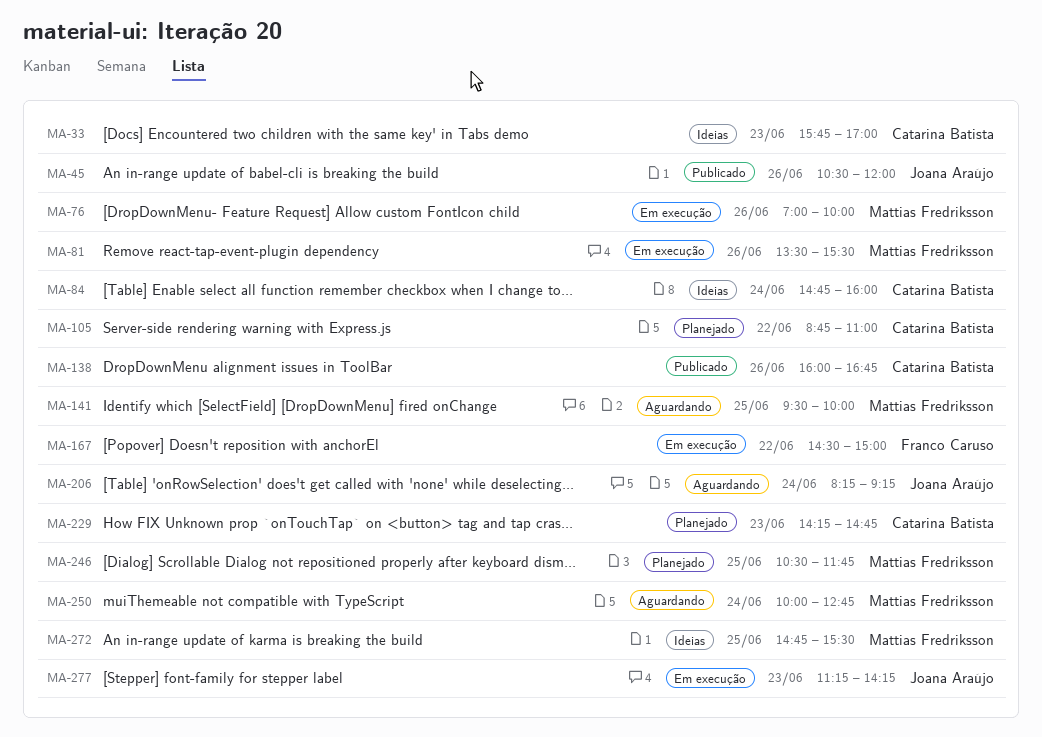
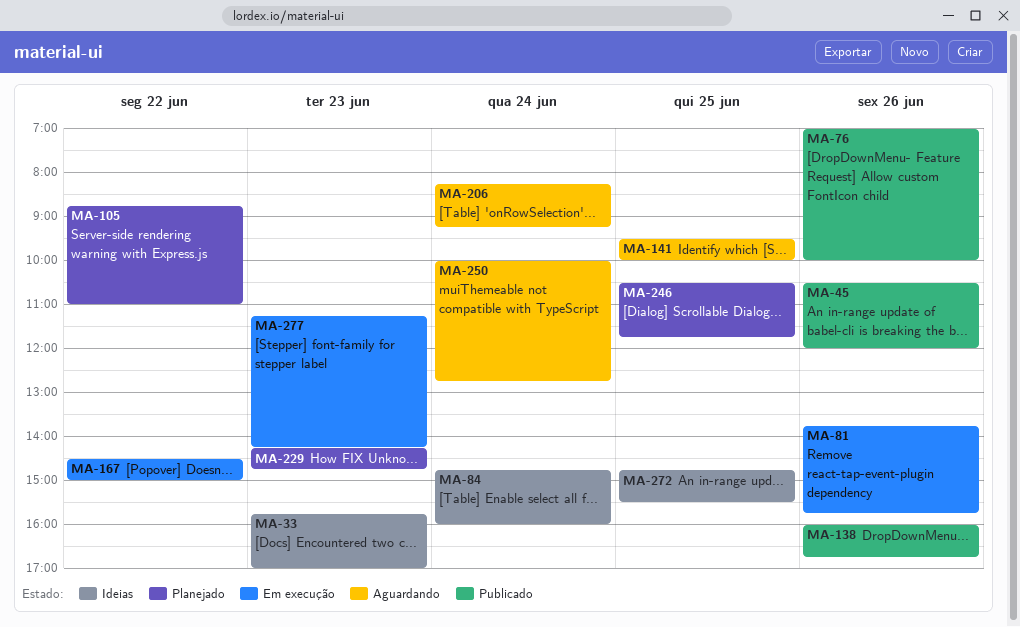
MA-76, status: Em execução -> Publicado
MA-81, begins: 13:30 -> 13:45
MA-81, ends: 15:30 -> 15:45

